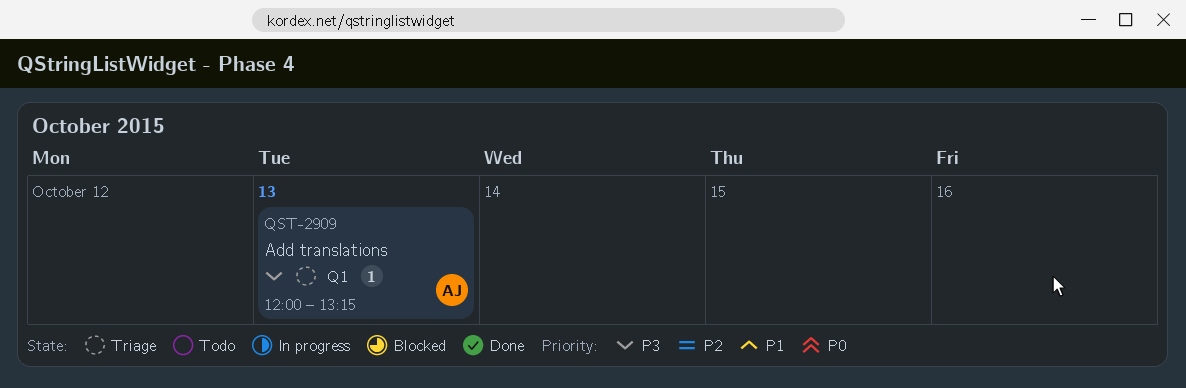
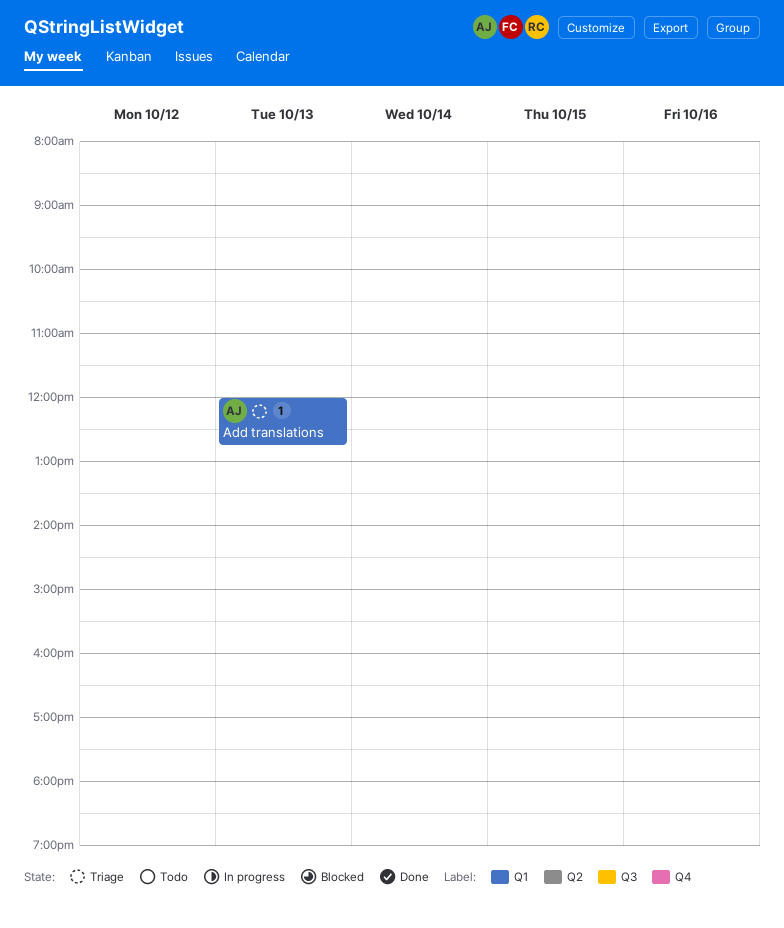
Add translations, ends: 13:15 -> 12:45

